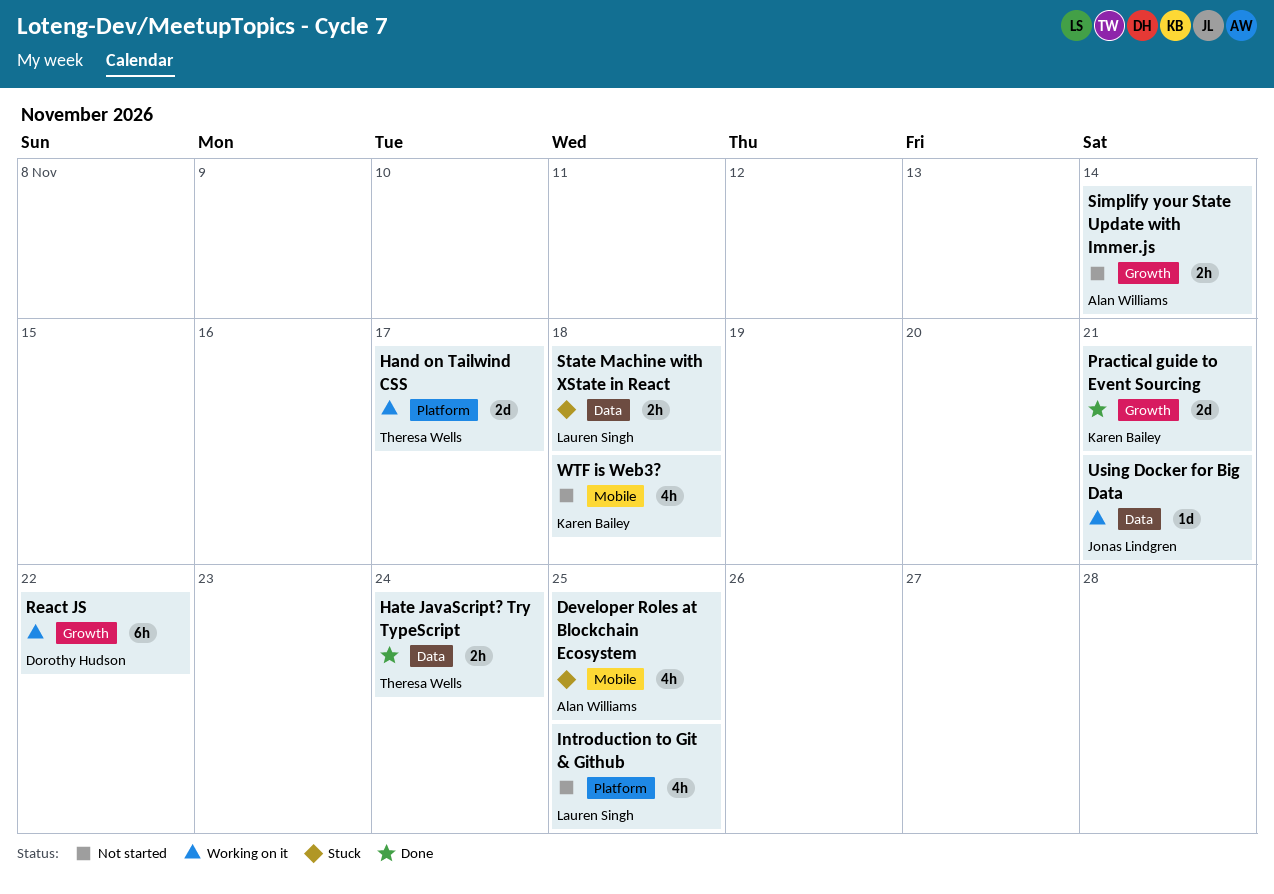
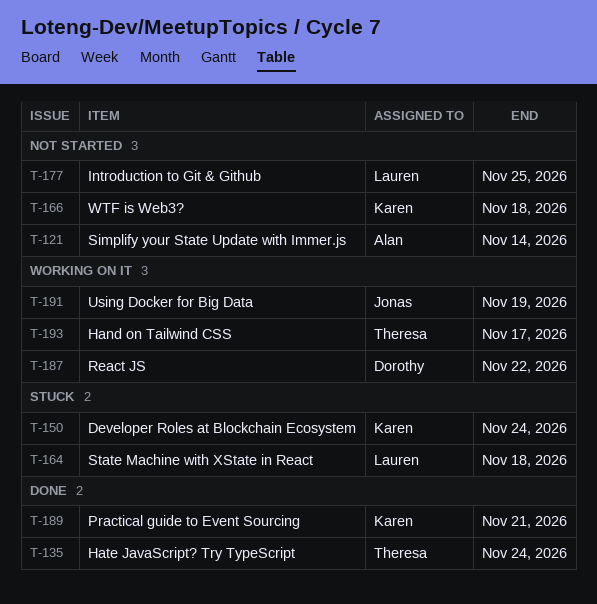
Developer Roles at Blockchain Ecosystem, owner: Alan Williams -> Karen Bailey
Developer Roles at Blockchain Ecosystem, due: Nov 25 -> Nov 24
Using Docker for Big Data, due: Nov 21 -> Nov 19

